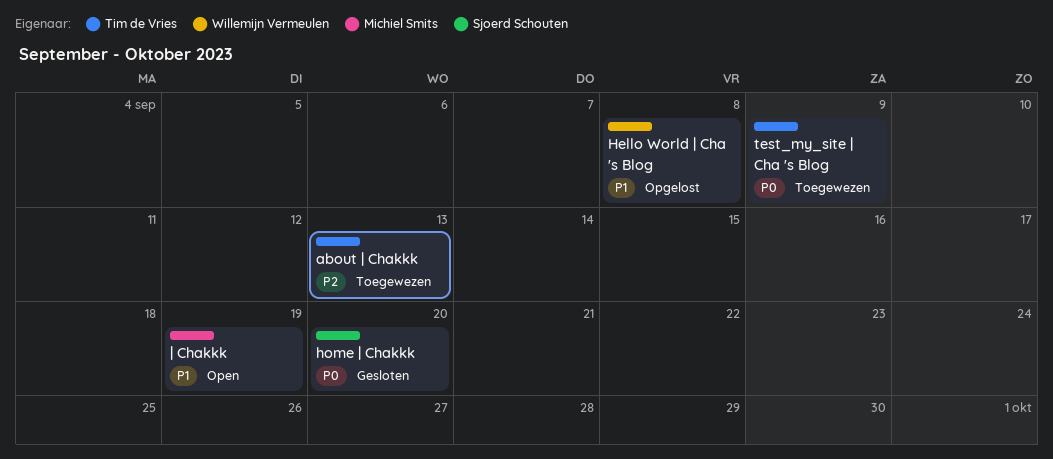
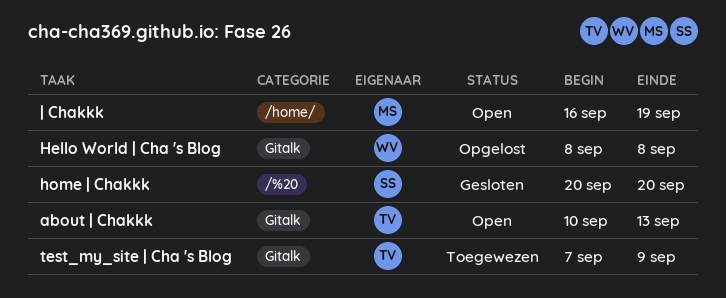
about | Chakkk, status: Toegewezen -> Open

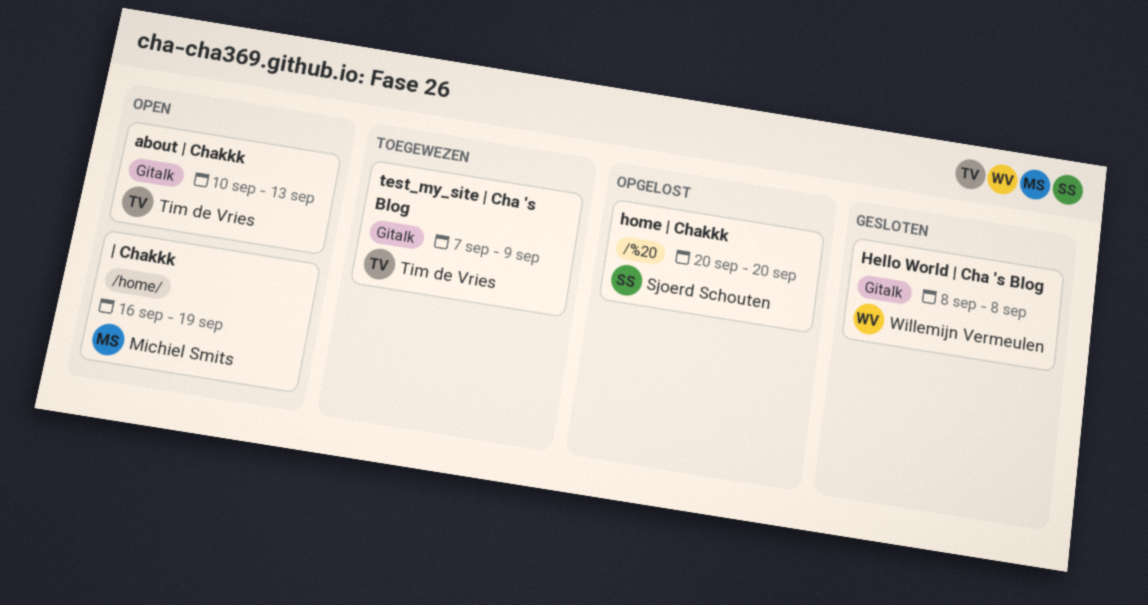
Hello World | Cha 's Blog, status: Opgelost -> Gesloten
home | Chakkk, status: Gesloten -> Opgelost

